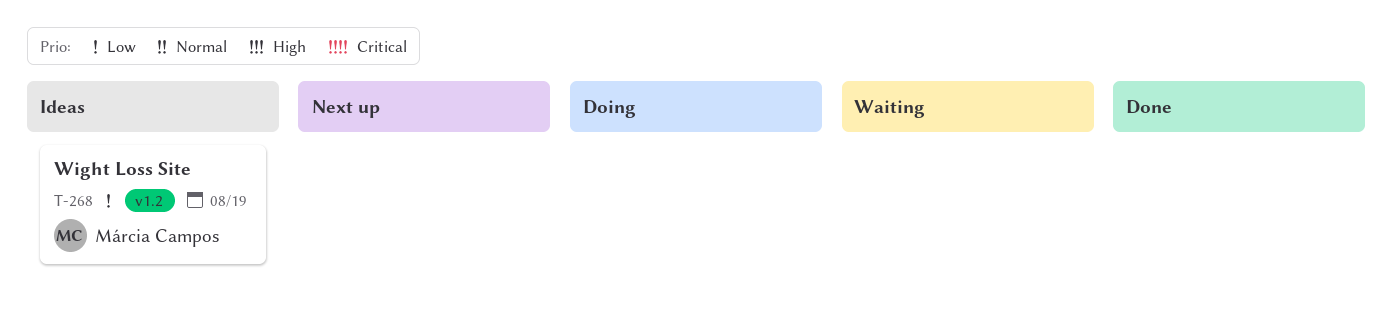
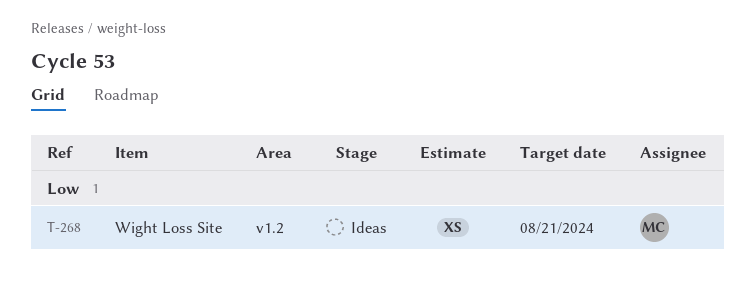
T-268, due: Aug 19 -> Aug 21

